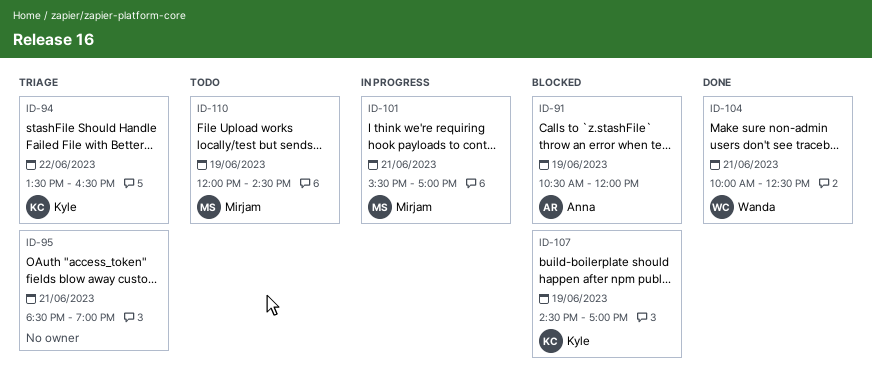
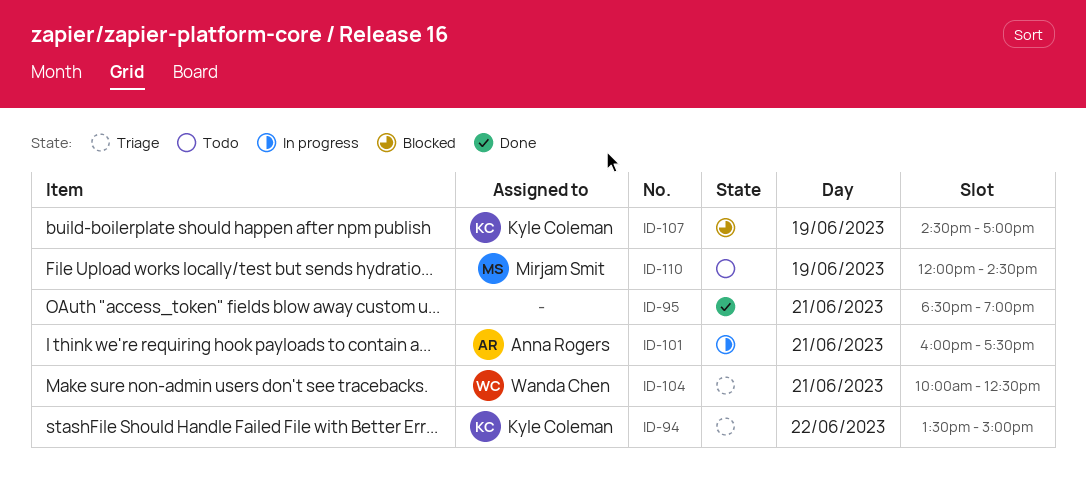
ID-91: present -> none
ID-94, ends: 16:30 -> 15:00
ID-95, status: Triage -> Done
ID-101, owner: Mirjam Smit -> Anna Rogers
ID-101, begins: 15:30 -> 16:00
ID-101, ends: 17:00 -> 17:30
ID-104, status: Done -> Triage

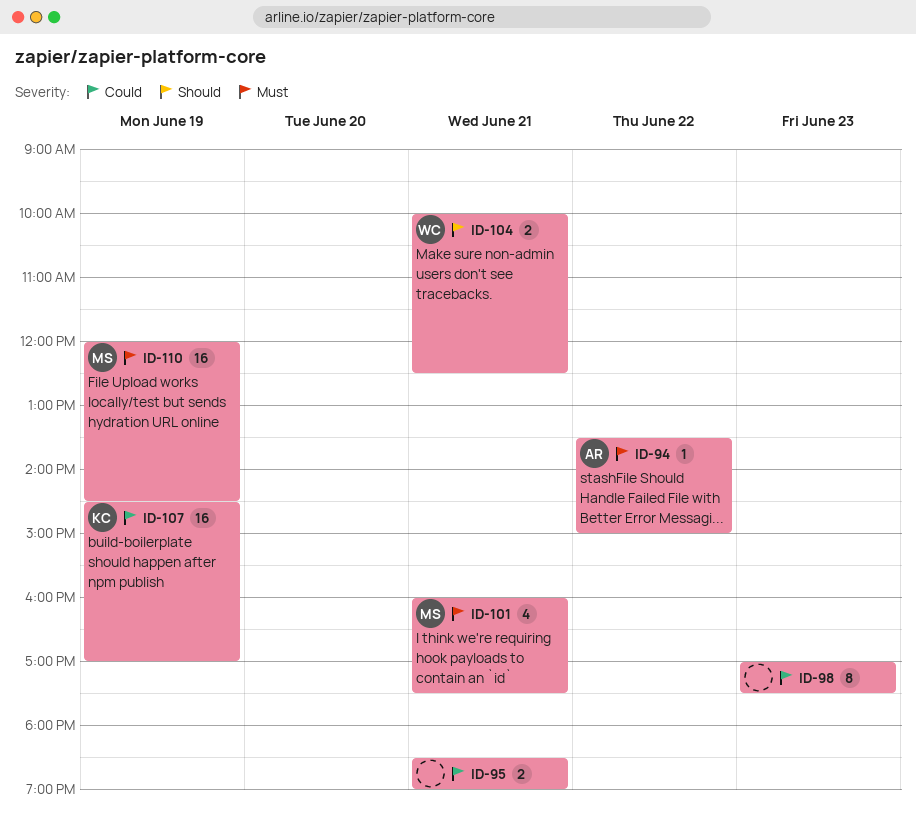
ID-94, owner: Kyle Coleman -> Anna Rogers
ID-98: none -> present
ID-101, owner: Anna Rogers -> Mirjam Smit

